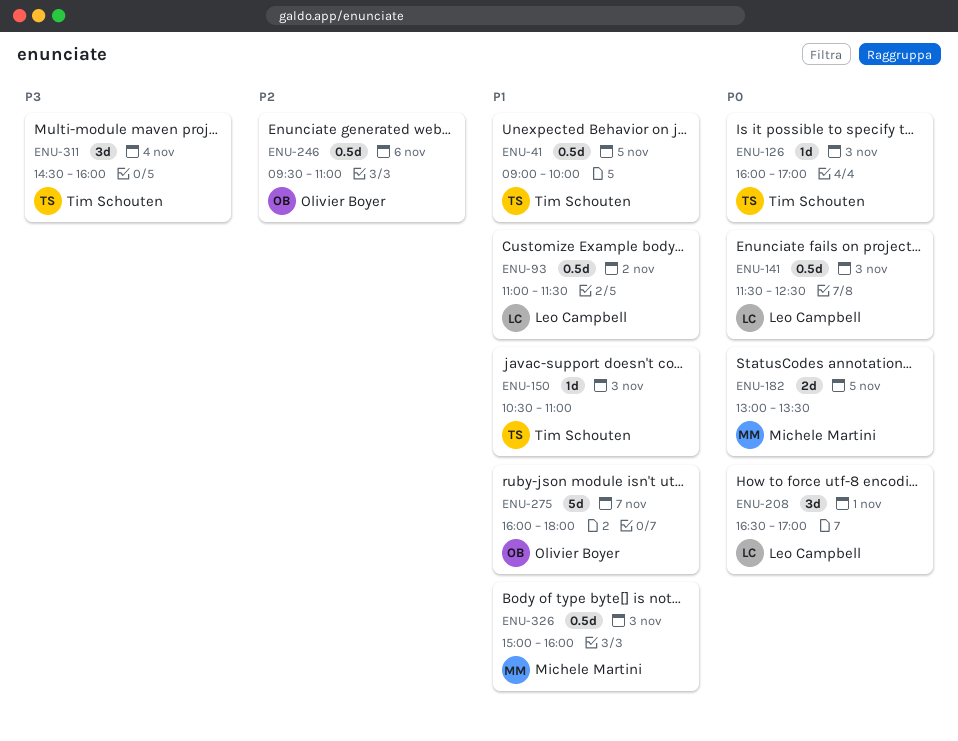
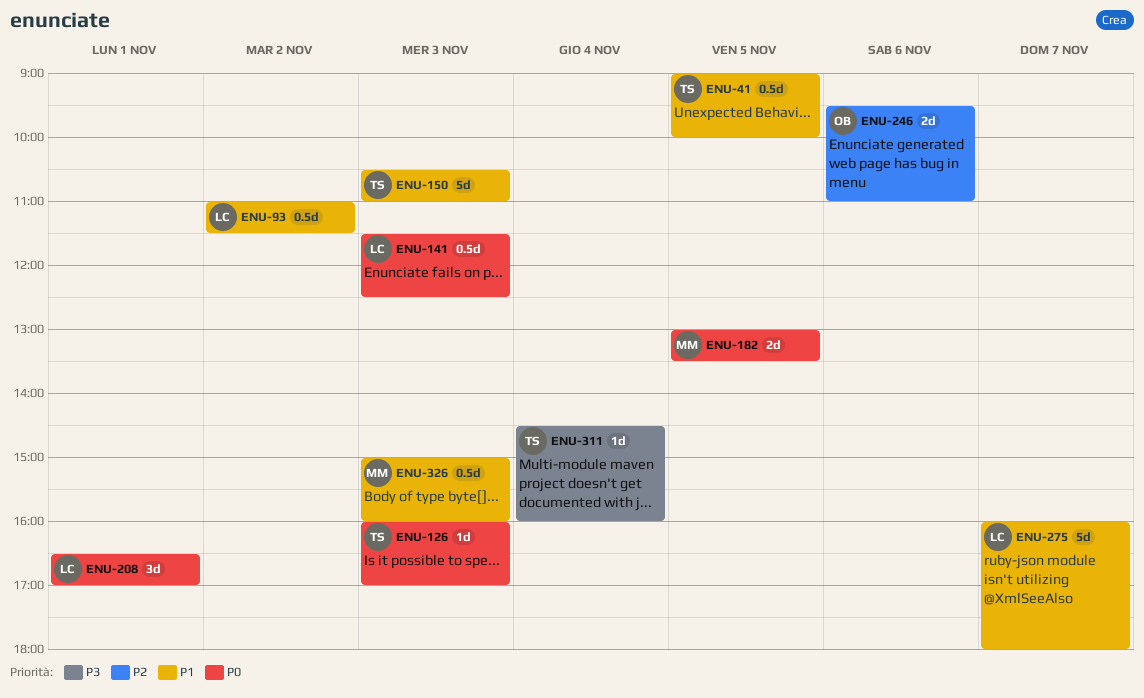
ENU-150, estimate: 1d -> 5d
ENU-246, estimate: 0.5d -> 2d
ENU-275, owner: Olivier Boyer -> Leo Campbell
ENU-311, estimate: 3d -> 1d

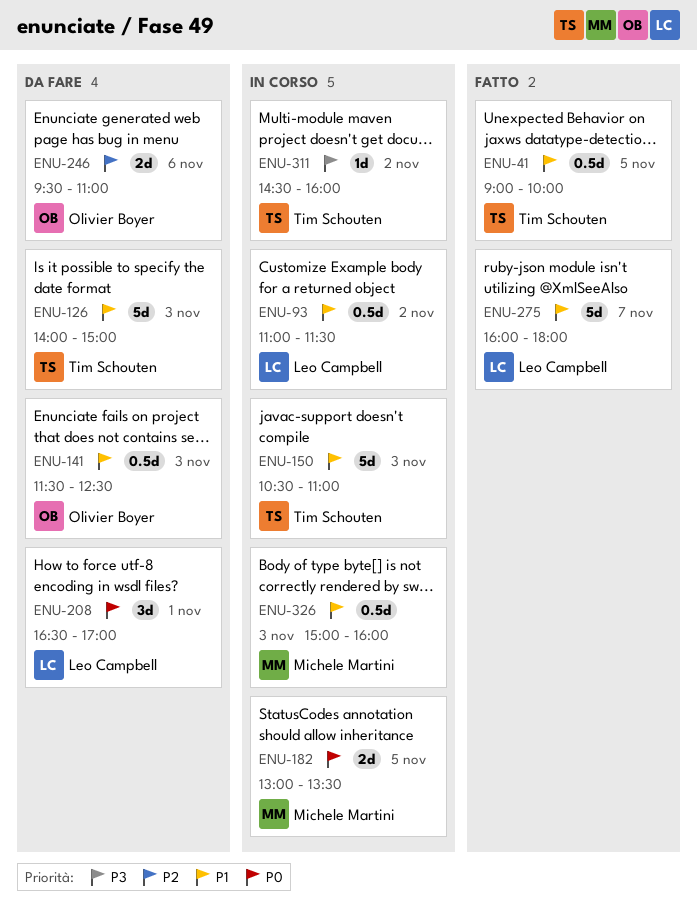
ENU-126, priority: P0 -> P1
ENU-126, estimate: 1d -> 5d
ENU-126, begins: 16:00 -> 14:00
ENU-126, ends: 17:00 -> 15:00
ENU-141, owner: Leo Campbell -> Olivier Boyer
ENU-141, priority: P0 -> P1
ENU-311, day: Nov 4 -> Nov 2

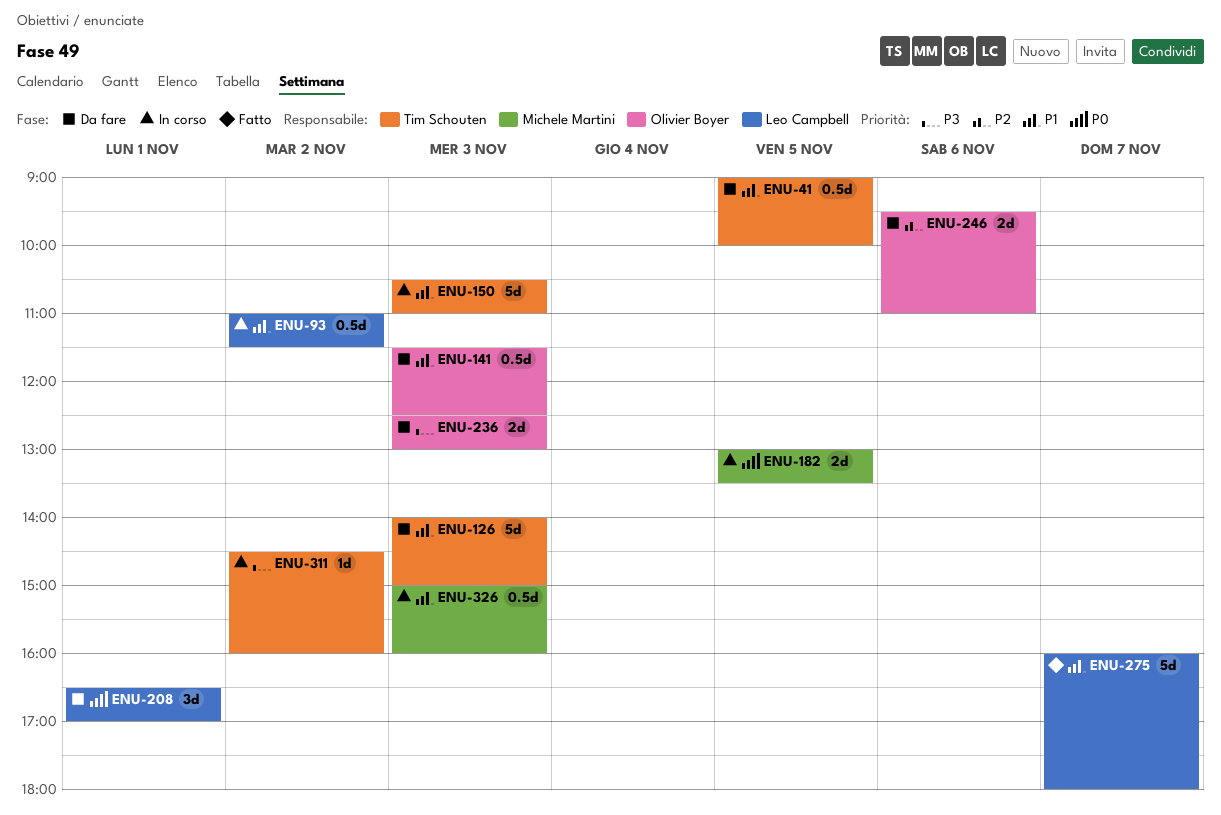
ENU-41, status: Fatto -> Da fare
ENU-236: none -> present

